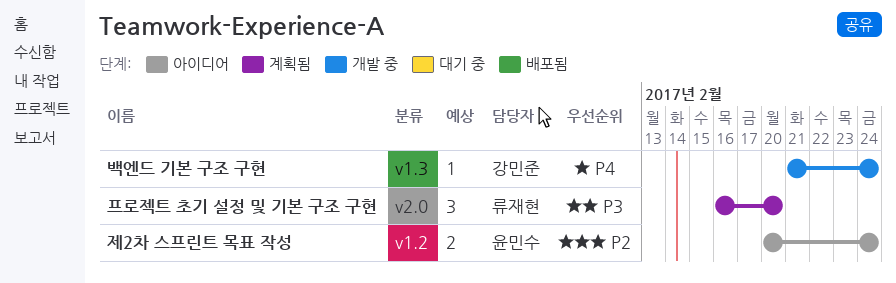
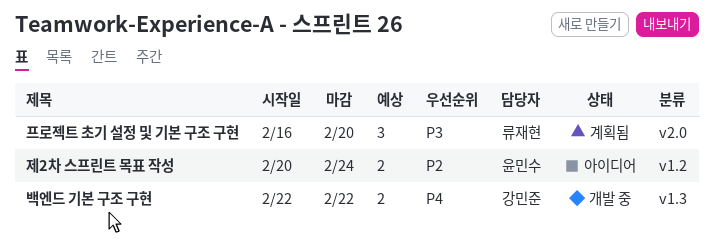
백엔드 기본 구조 구현, estimate: 1 -> 2
백엔드 기본 구조 구현, start: Feb 21 -> Feb 22
백엔드 기본 구조 구현, due: Feb 24 -> Feb 22

